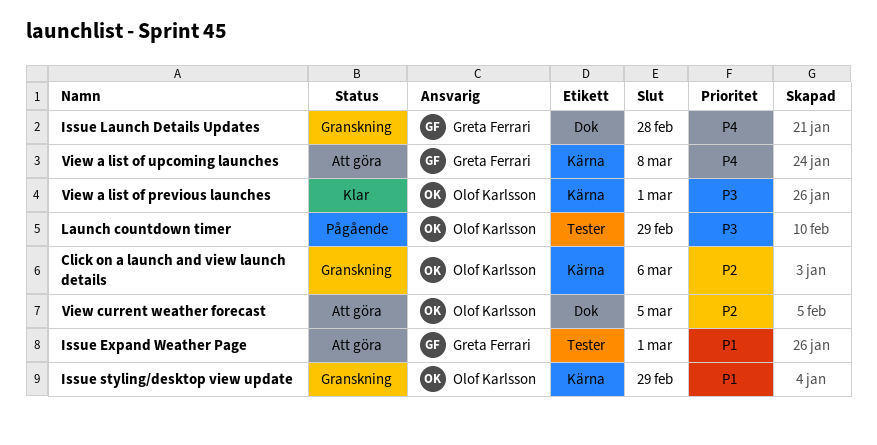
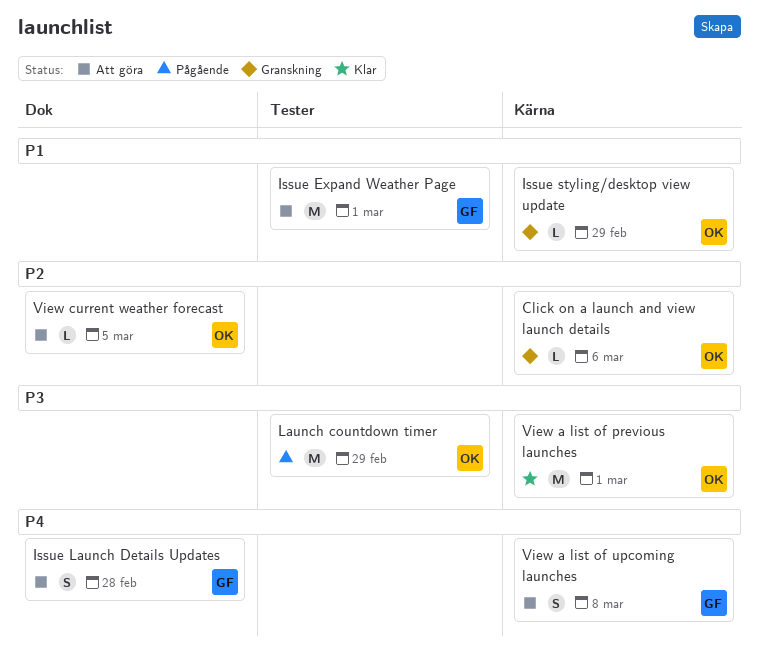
Issue Launch Details Updates, status: Granskning -> Att göra

